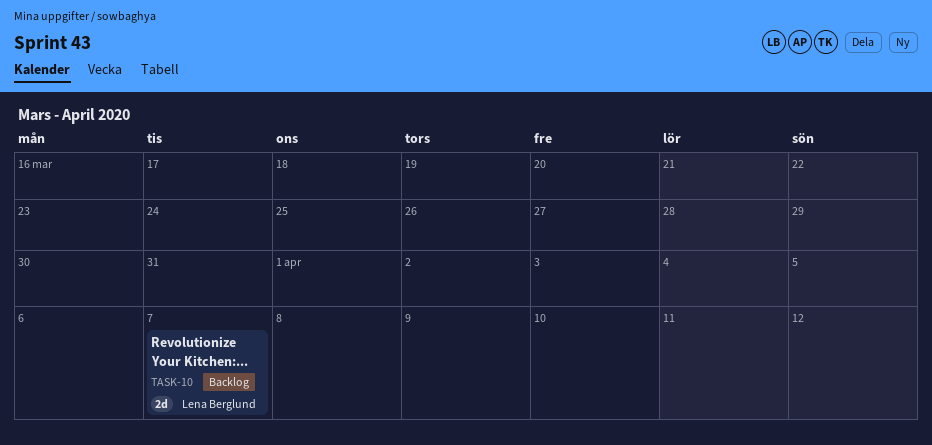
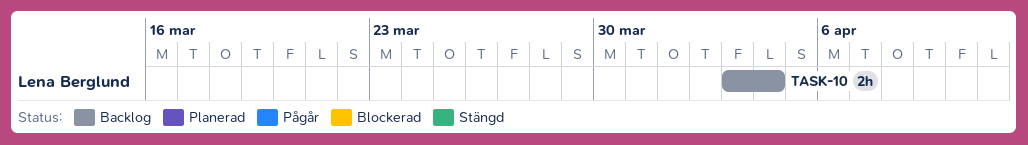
TASK-10, estimate: 2d -> 2h
TASK-10, due: Apr 7 -> Apr 4

